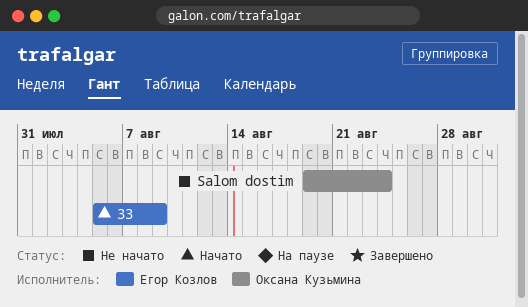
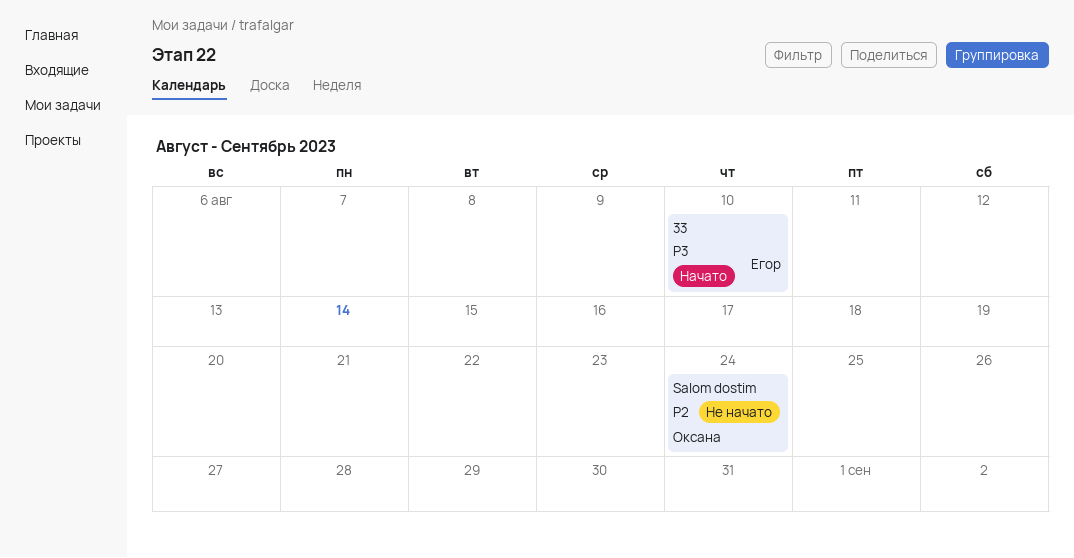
33, due: Aug 9 -> Aug 10

